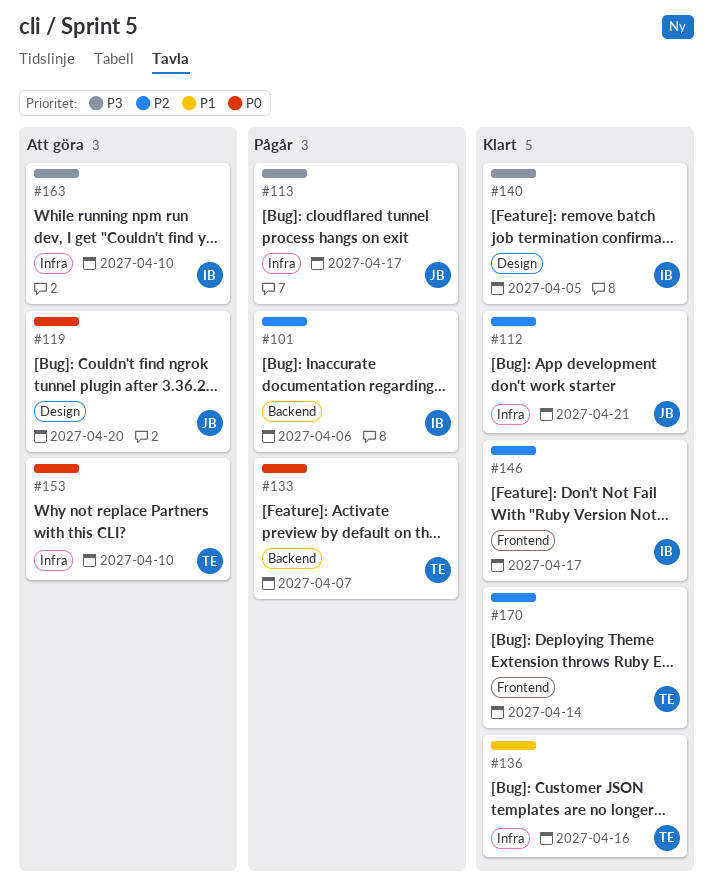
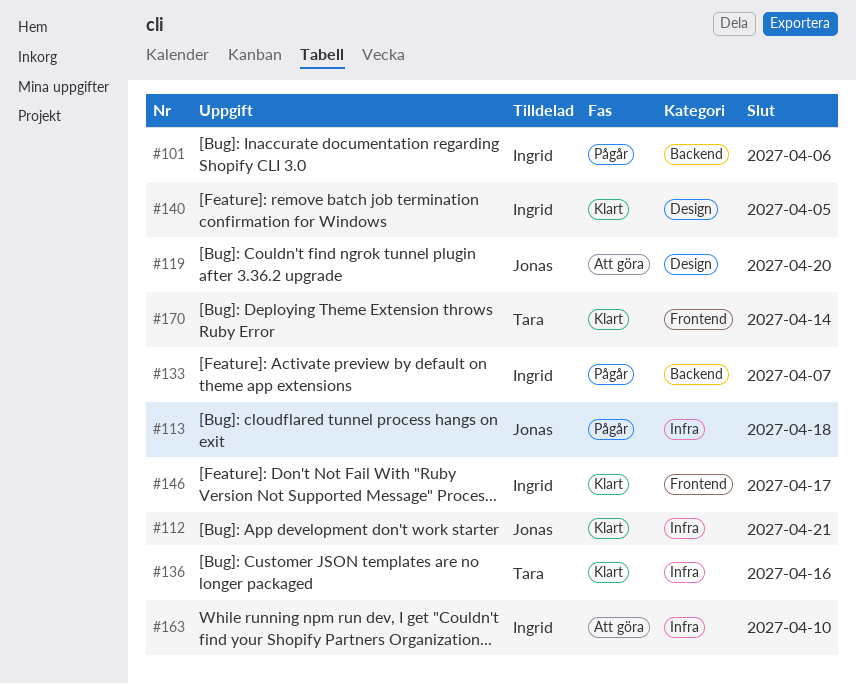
#113, due: Apr 17 -> Apr 18
#133, owner: Tara -> Ingrid
#153: present -> none

